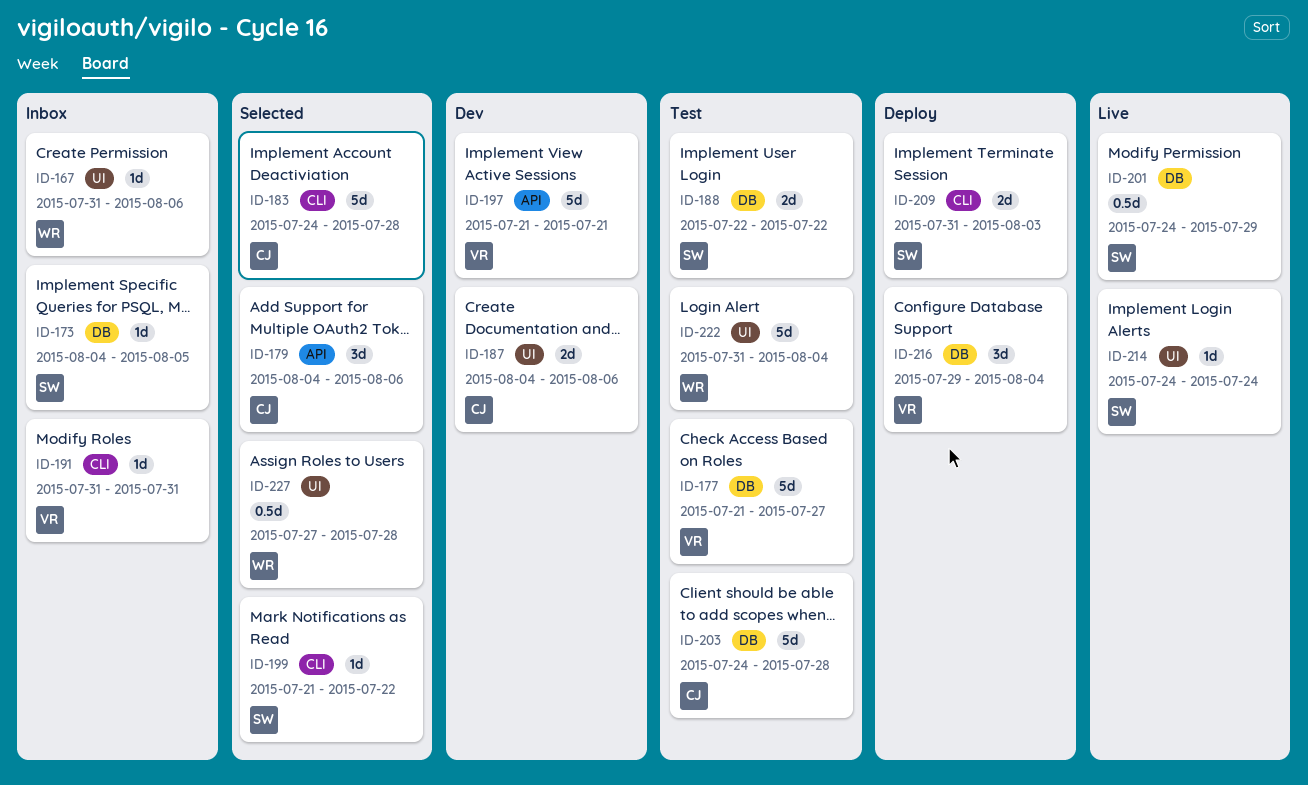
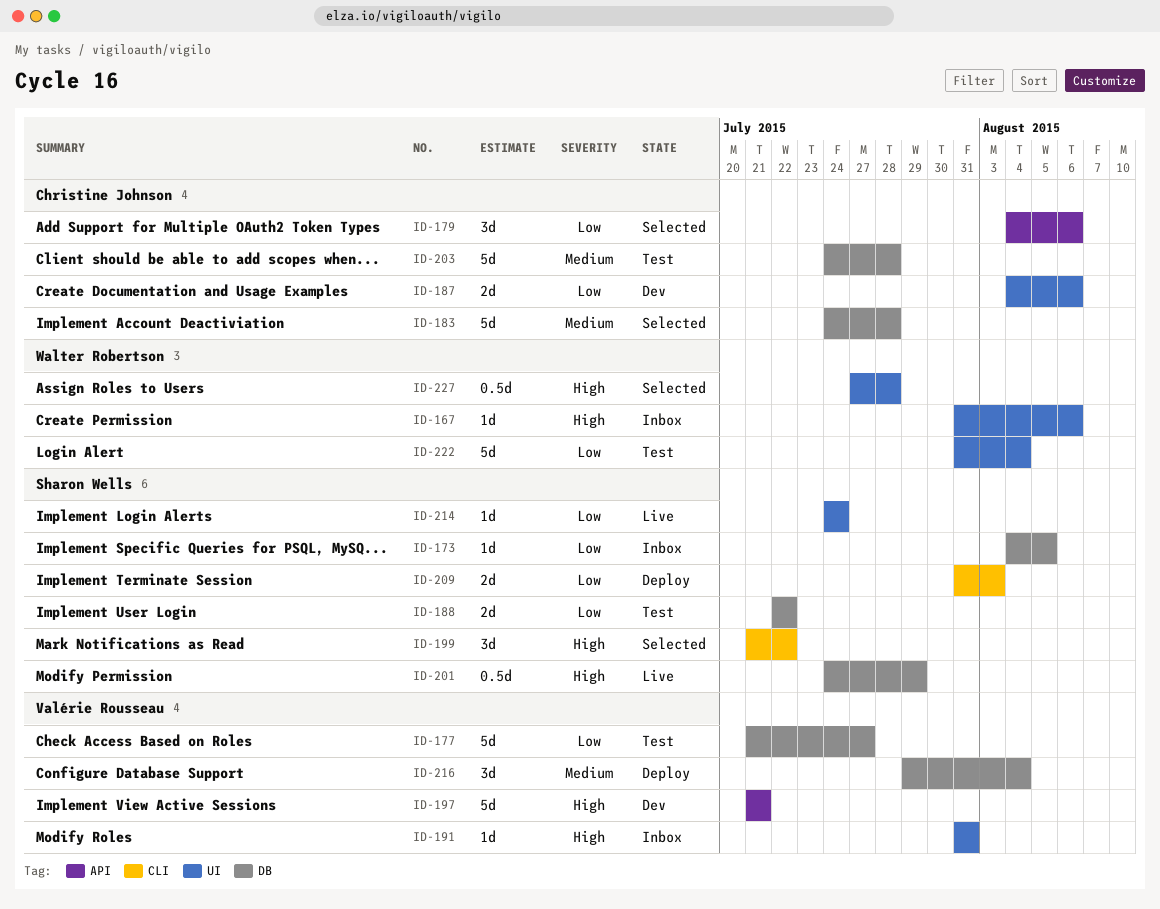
ID-183, label: CLI -> DB
ID-191, label: CLI -> UI
ID-199, estimate: 1d -> 3d

